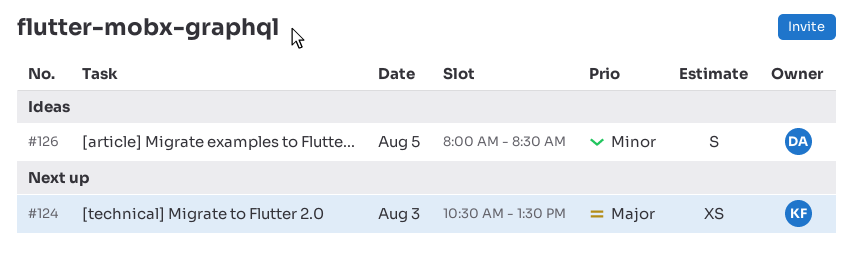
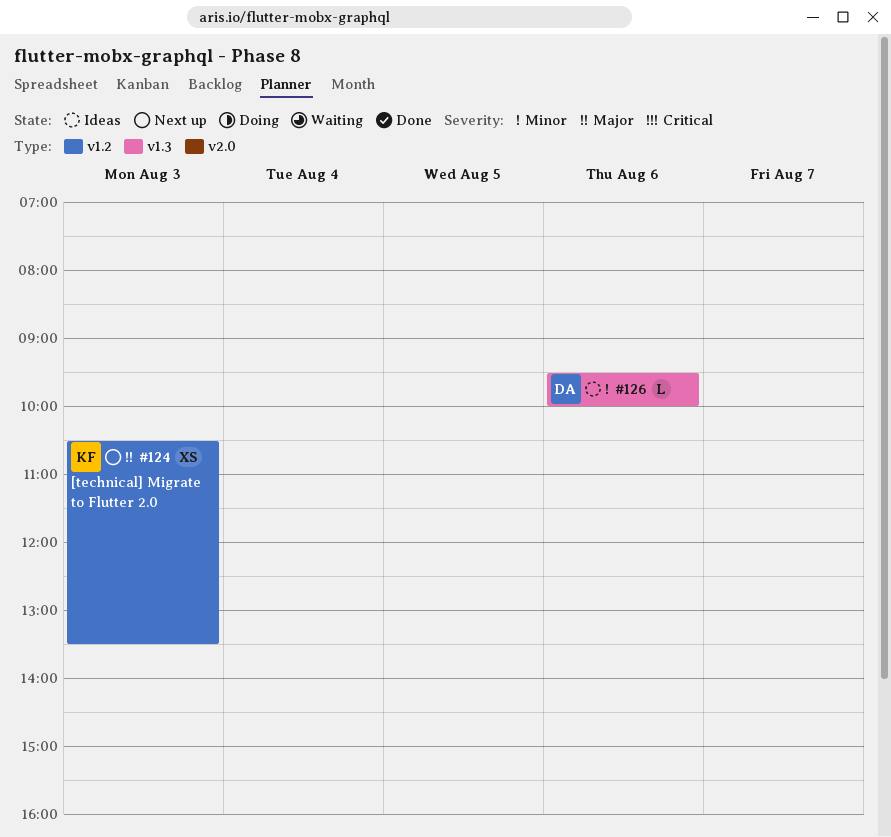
#126, estimate: S -> L
#126, day: Aug 5 -> Aug 6
#126, begins: 08:00 -> 09:30
#126, ends: 08:30 -> 10:00

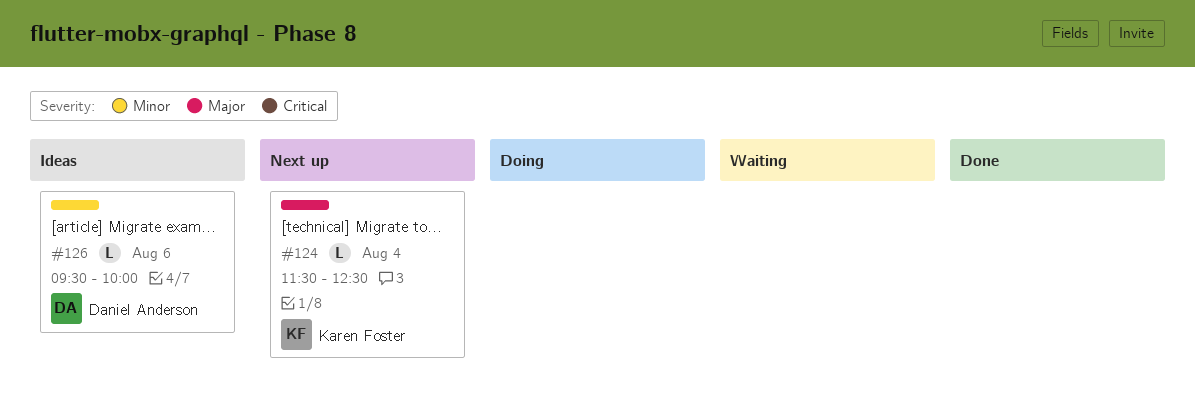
#124, estimate: XS -> L
#124, day: Aug 3 -> Aug 4
#124, begins: 10:30 -> 11:30
#124, ends: 13:30 -> 12:30

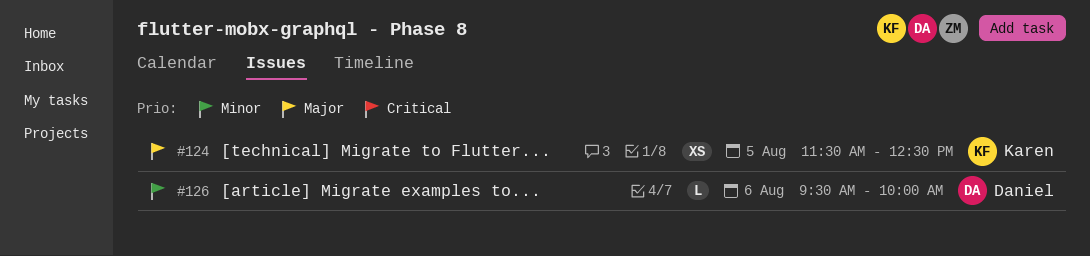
#124, estimate: L -> XS
#124, day: Aug 4 -> Aug 5

